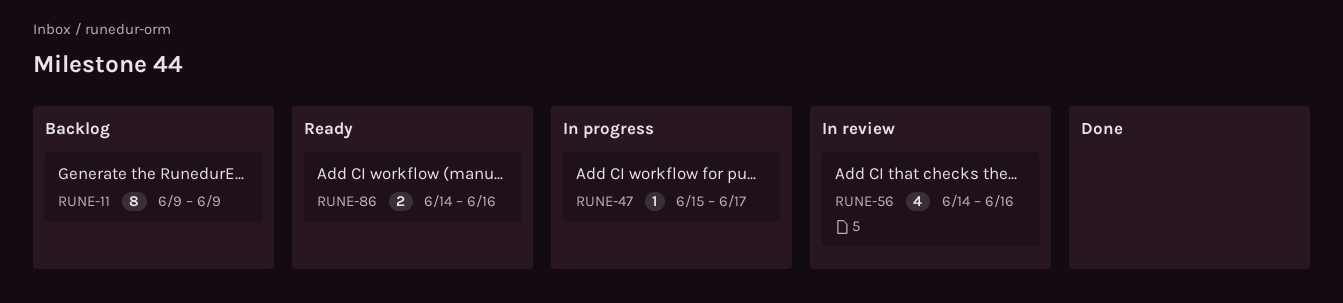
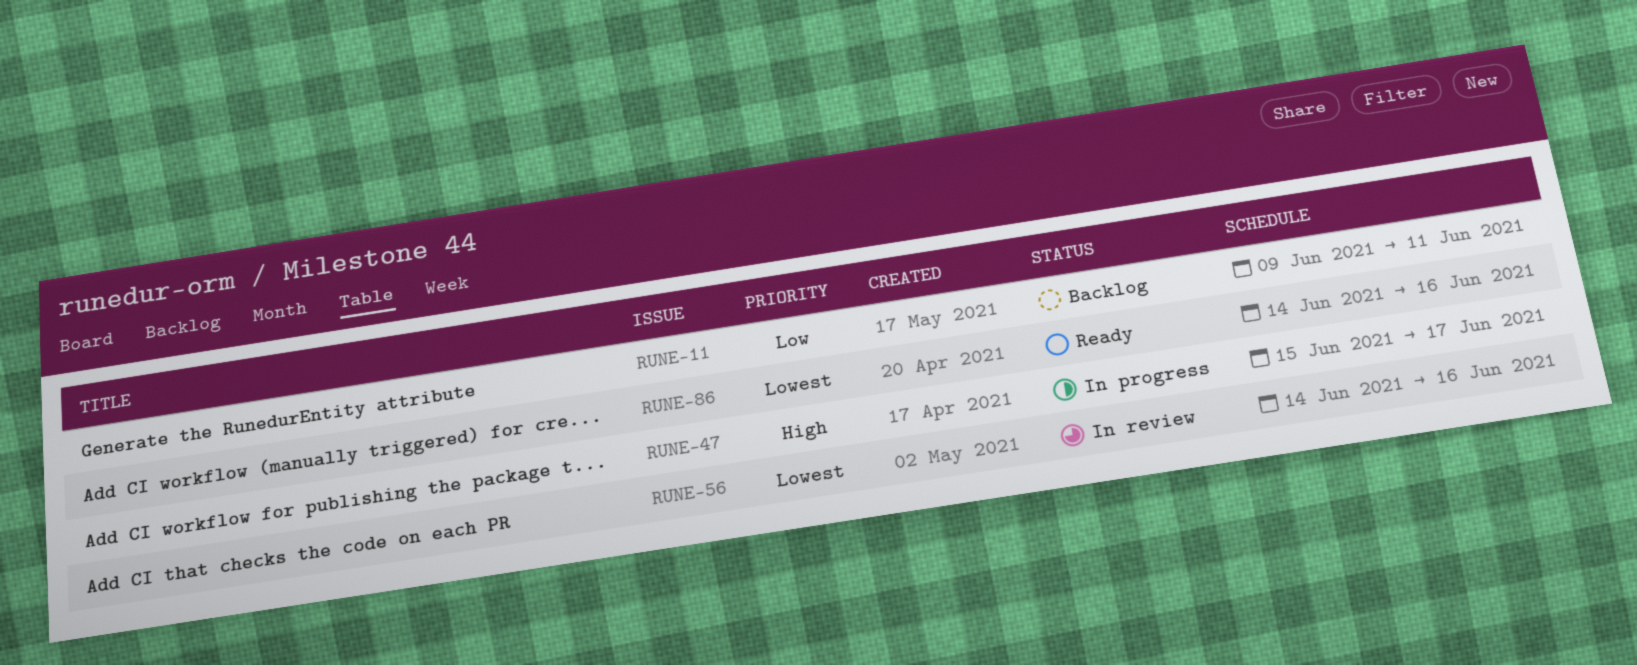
RUNE-11, due: Jun 9 -> Jun 11

